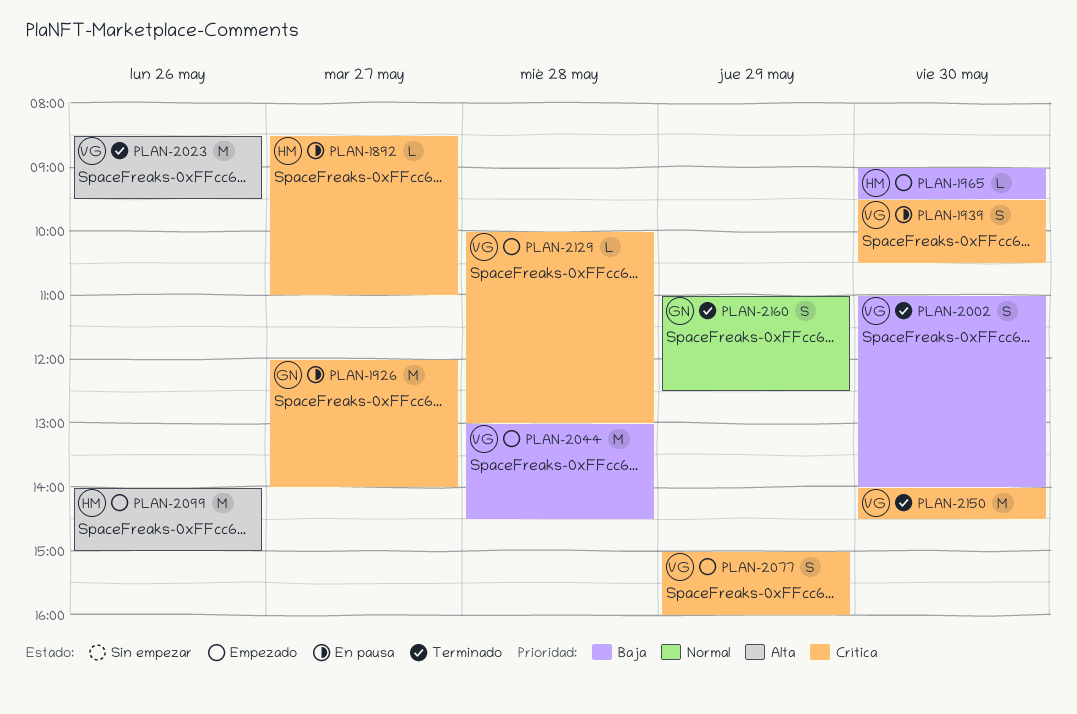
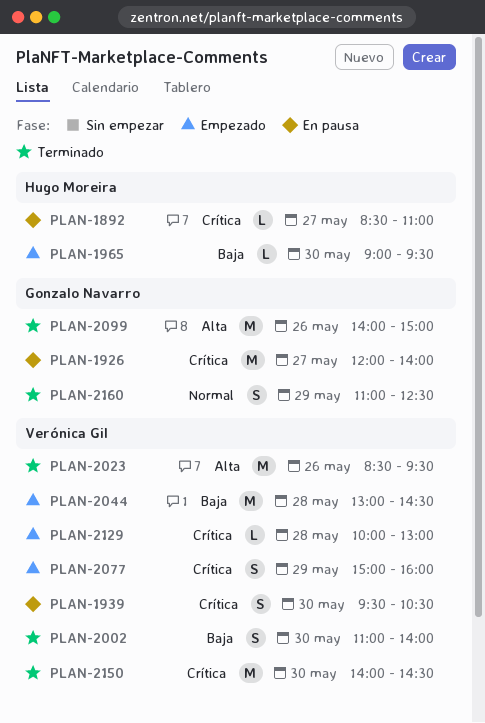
PLAN-2099, status: Empezado -> Terminado
PLAN-2099, owner: Hugo Moreira -> Gonzalo Navarro

